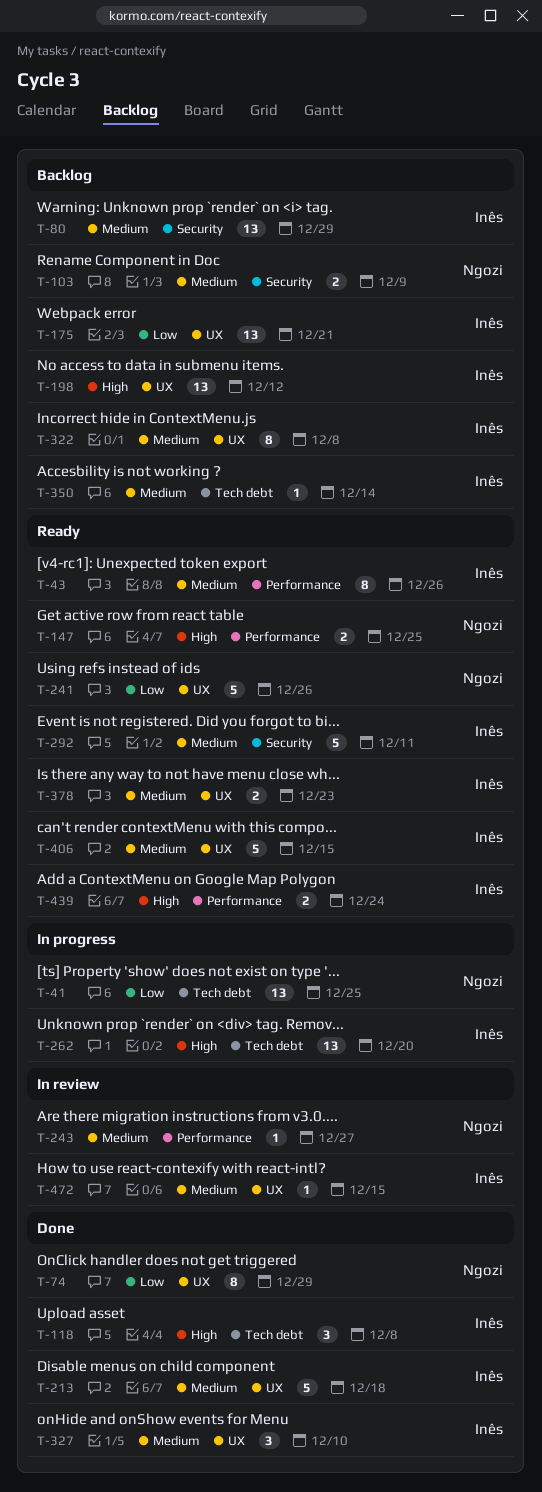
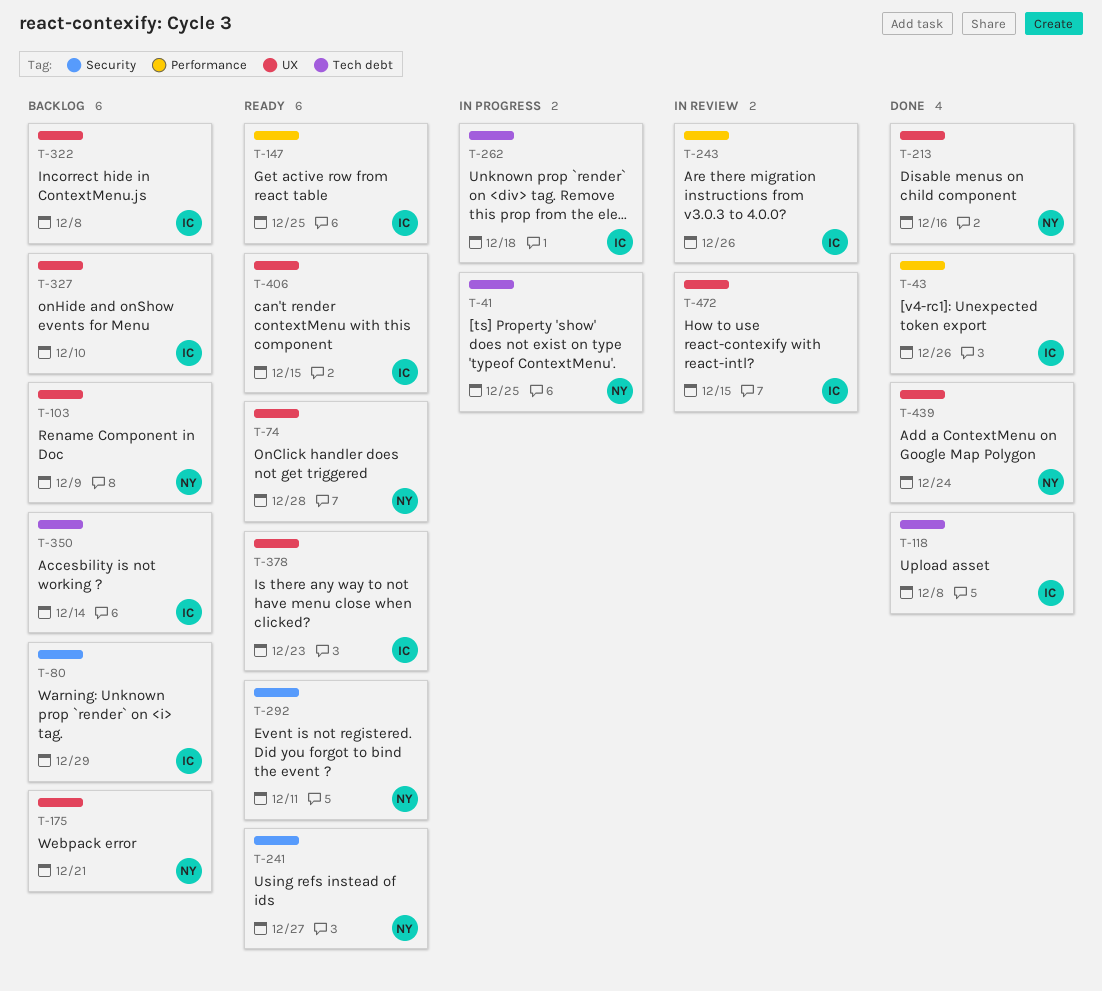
T-43, status: Ready -> Done
T-74, status: Done -> Ready
T-74, due: Dec 29 -> Dec 28
T-103, label: Security -> UX
T-147, owner: Ngozi -> Inês
T-175, owner: Inês -> Ngozi
T-198: present -> none
T-213, owner: Inês -> Ngozi
T-213, due: Dec 18 -> Dec 16
T-241, label: UX -> Security
T-241, due: Dec 26 -> Dec 27
T-243, owner: Ngozi -> Inês
T-243, due: Dec 27 -> Dec 26
T-262, due: Dec 20 -> Dec 18
T-292, owner: Inês -> Ngozi
T-327, status: Done -> Backlog
T-439, status: Ready -> Done
T-439, owner: Inês -> Ngozi
T-439, label: Performance -> UX

